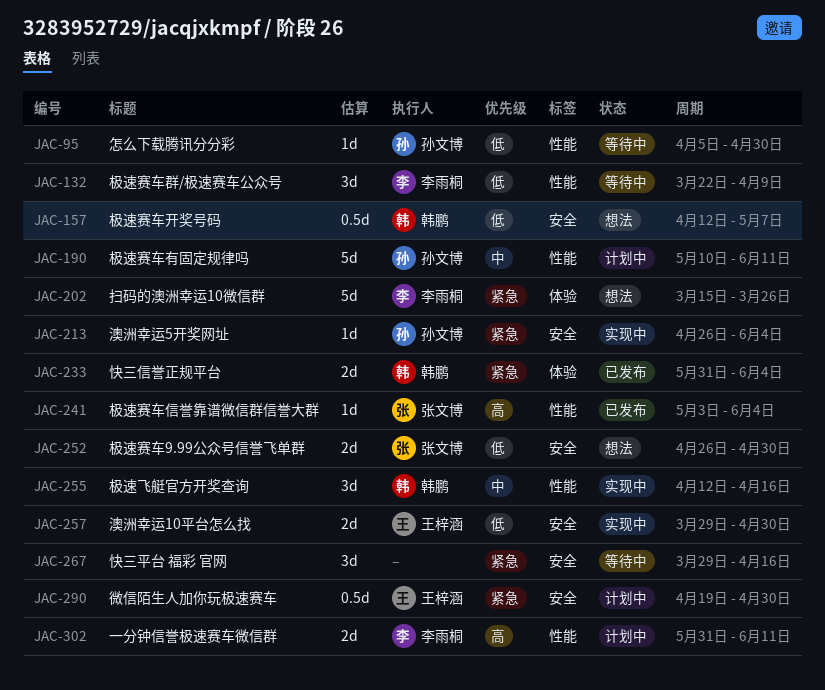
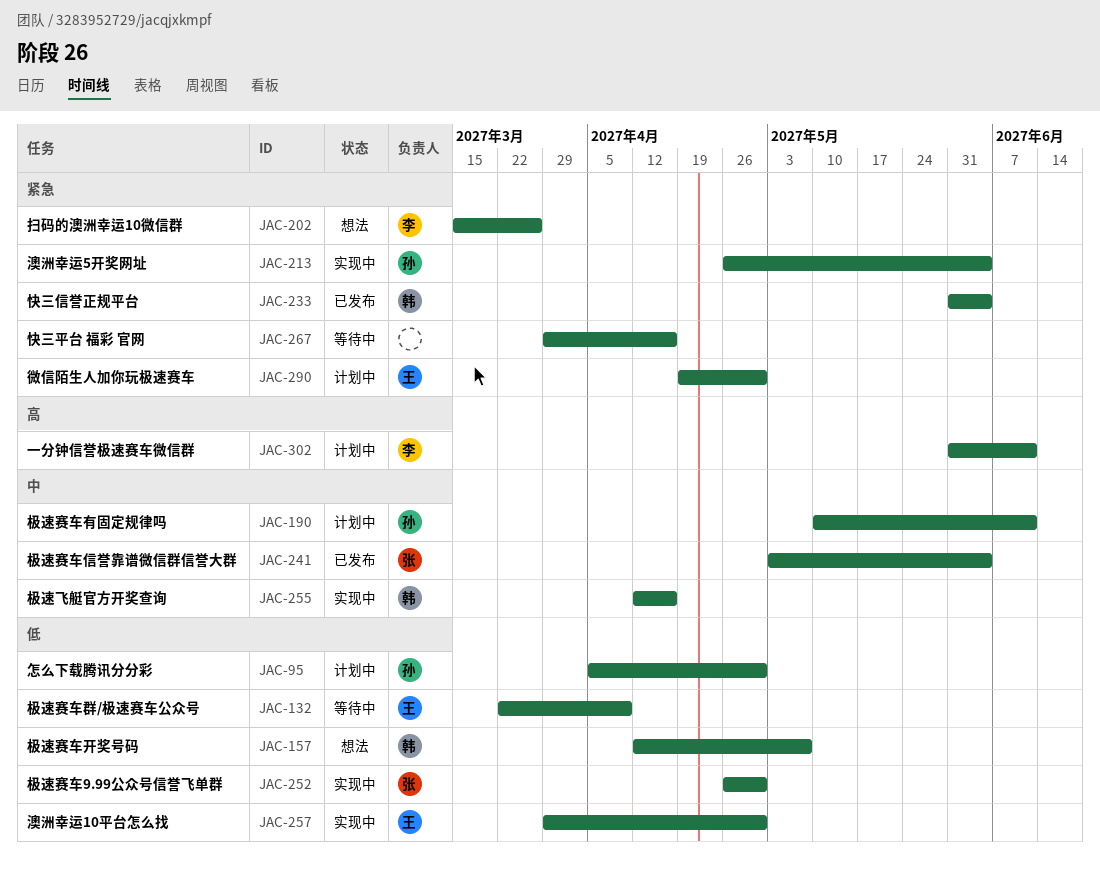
JAC-95, status: 等待中 -> 计划中
JAC-132, owner: 李雨桐 -> 王梓涵
JAC-241, priority: 高 -> 中
JAC-252, status: 想法 -> 实现中

